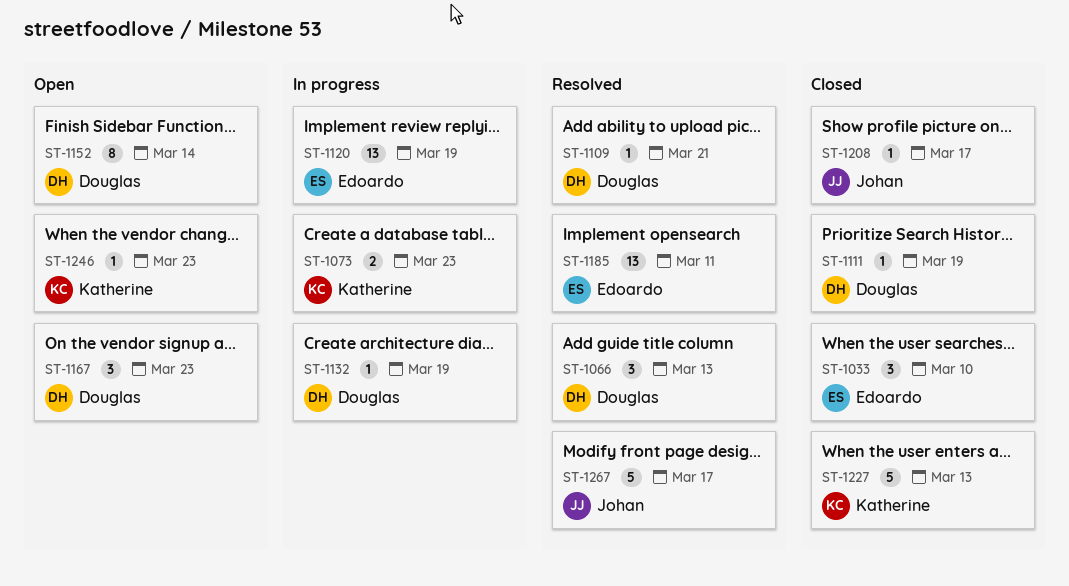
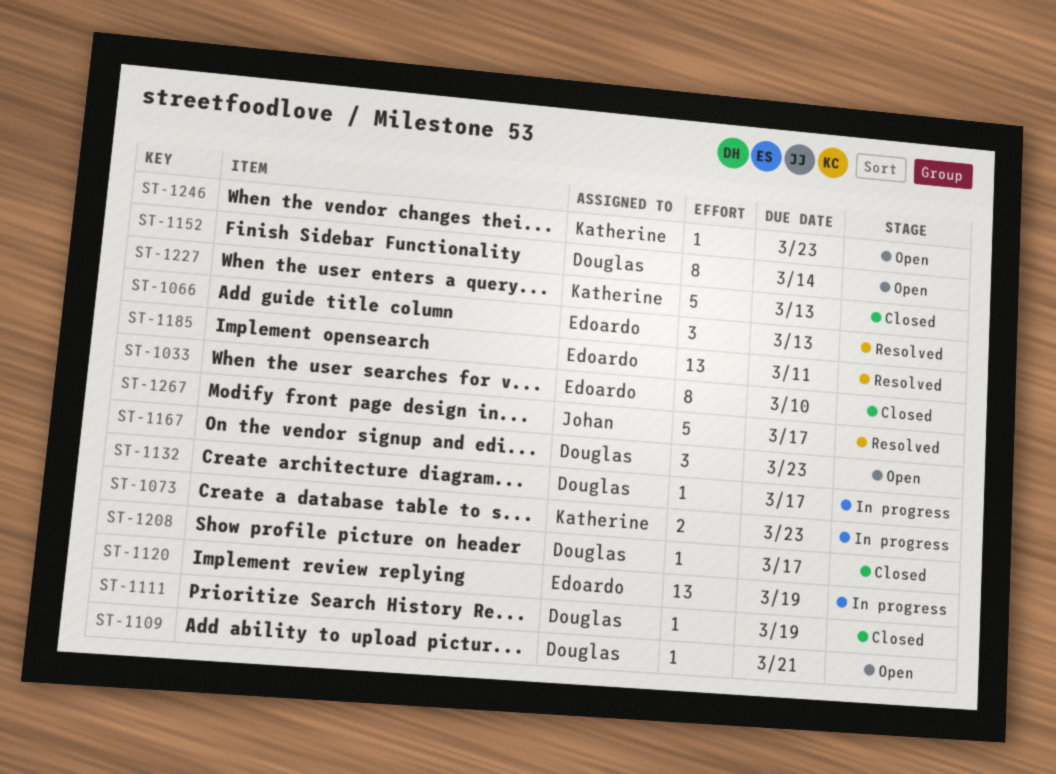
ST-1033, estimate: 3 -> 8
ST-1066, owner: Douglas -> Edoardo
ST-1109, status: Resolved -> Open
ST-1132, due: Mar 19 -> Mar 17
ST-1208, owner: Johan -> Douglas

